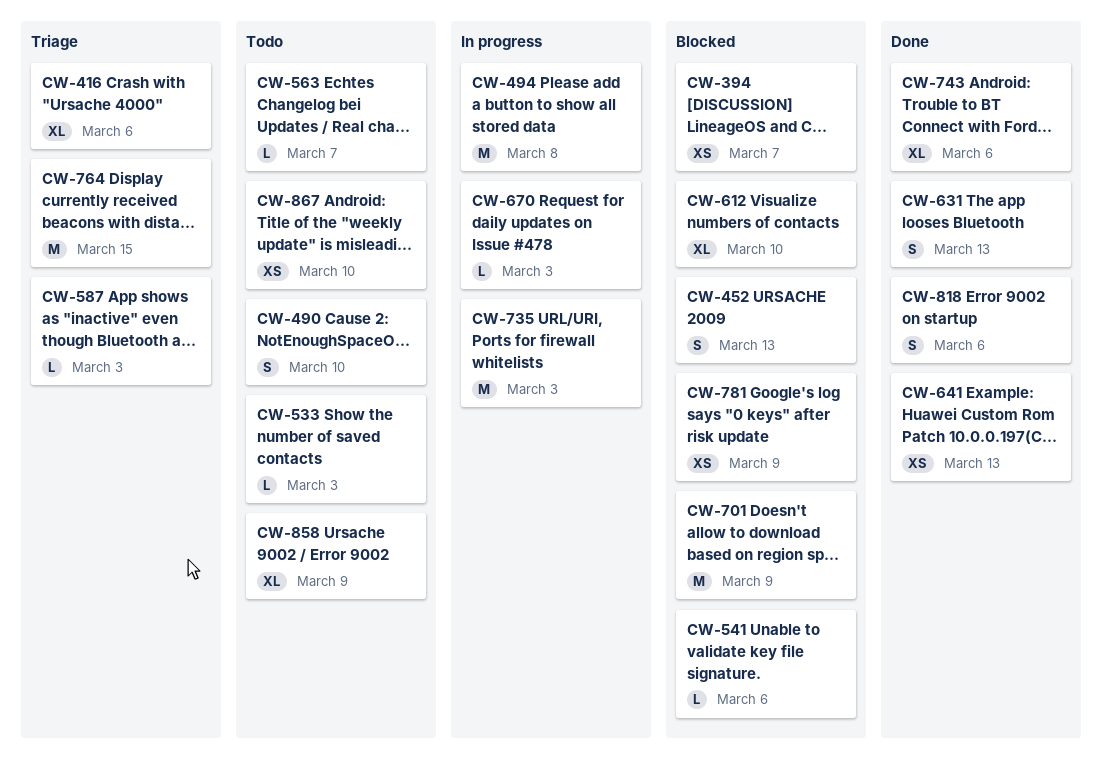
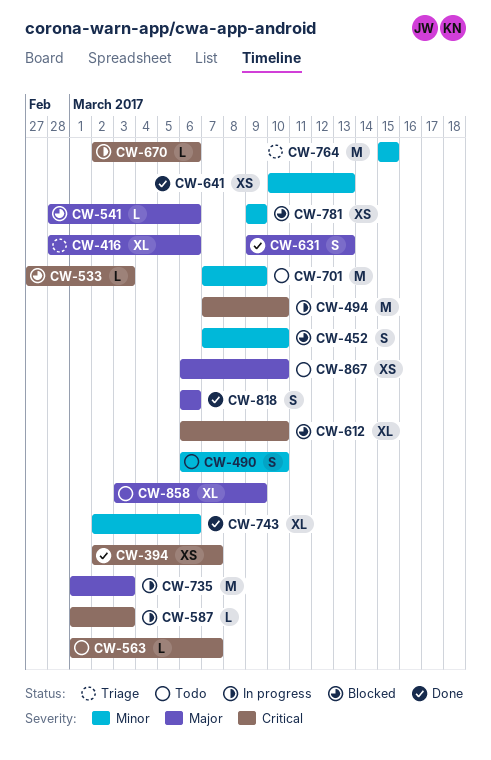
CW-394, status: Blocked -> Done
CW-452, due: Mar 13 -> Mar 10
CW-494, due: Mar 8 -> Mar 10
CW-533, status: Todo -> Blocked
CW-587, status: Triage -> In progress
CW-670, due: Mar 3 -> Mar 6
CW-701, status: Blocked -> Todo

